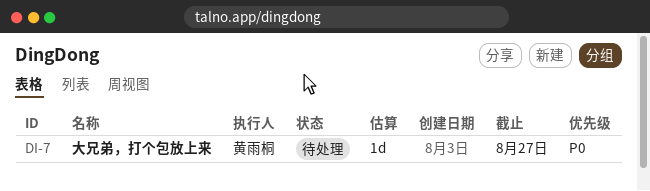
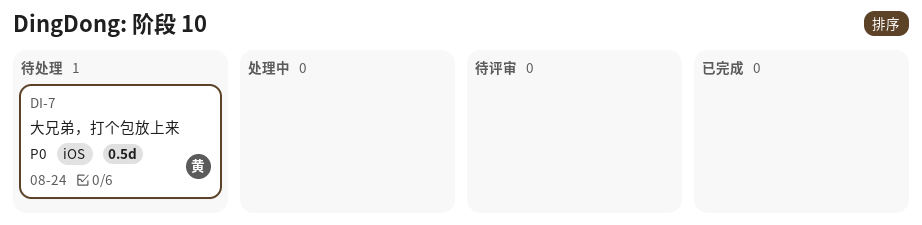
DI-7, estimate: 1d -> 0.5d
DI-7, due: Aug 27 -> Aug 24

